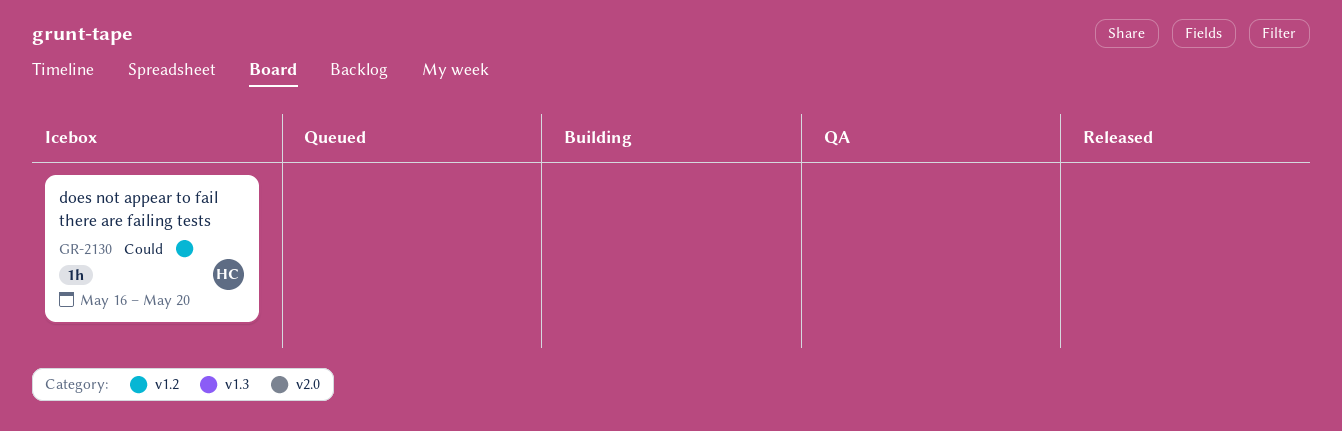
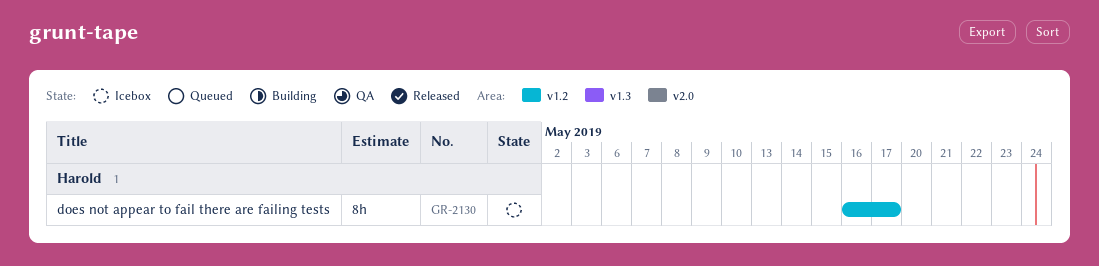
GR-2130, estimate: 1h -> 8h
GR-2130, due: May 20 -> May 17

